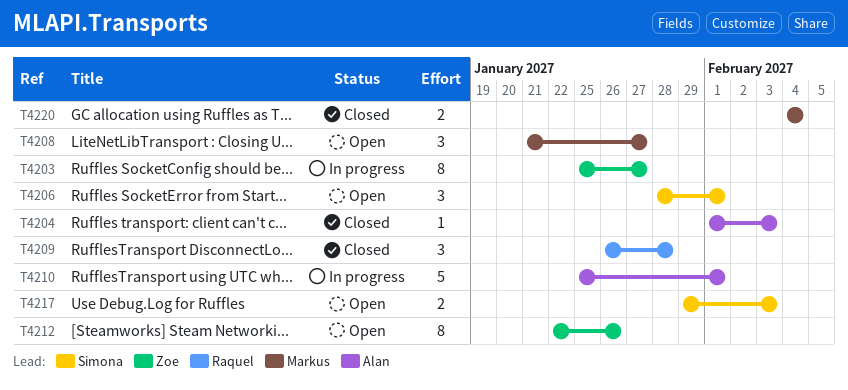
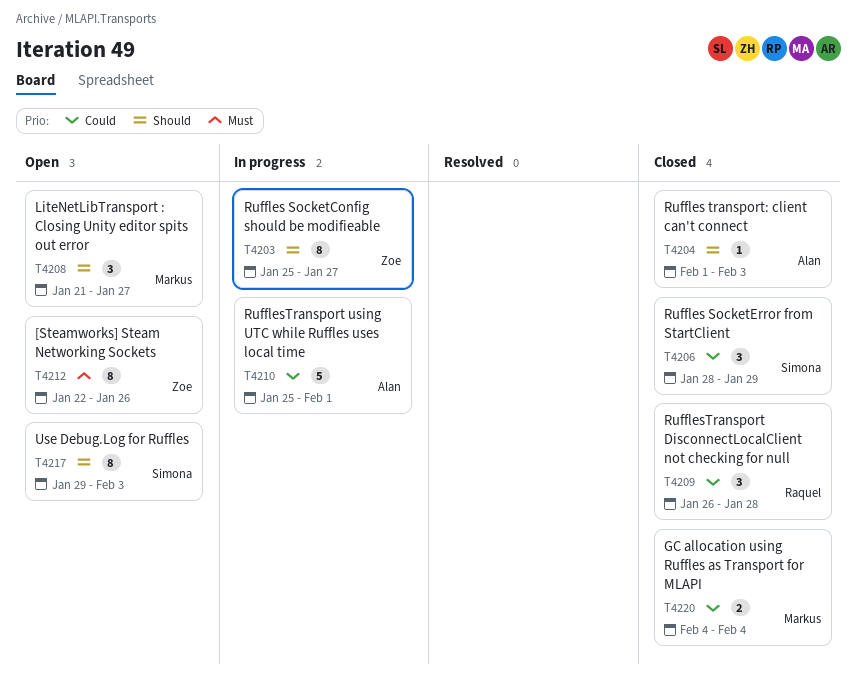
T4206, status: Open -> Closed
T4206, due: Feb 1 -> Jan 29
T4217, estimate: 2 -> 8

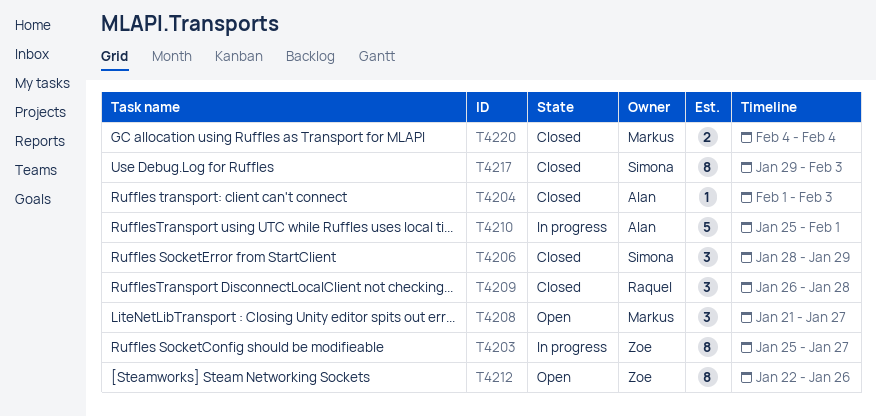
T4217, status: Open -> Closed

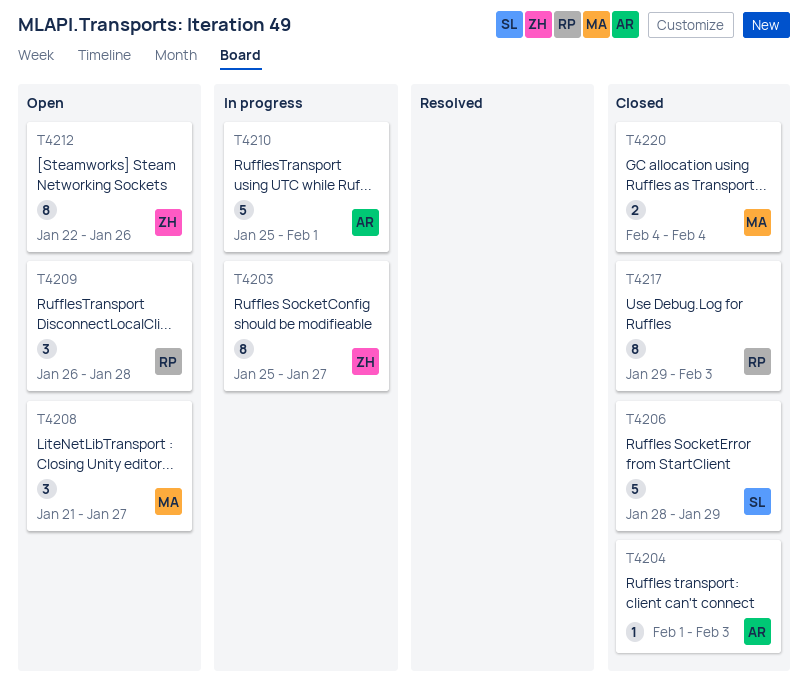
T4206, estimate: 3 -> 5
T4209, status: Closed -> Open
T4217, owner: Simona -> Raquel

